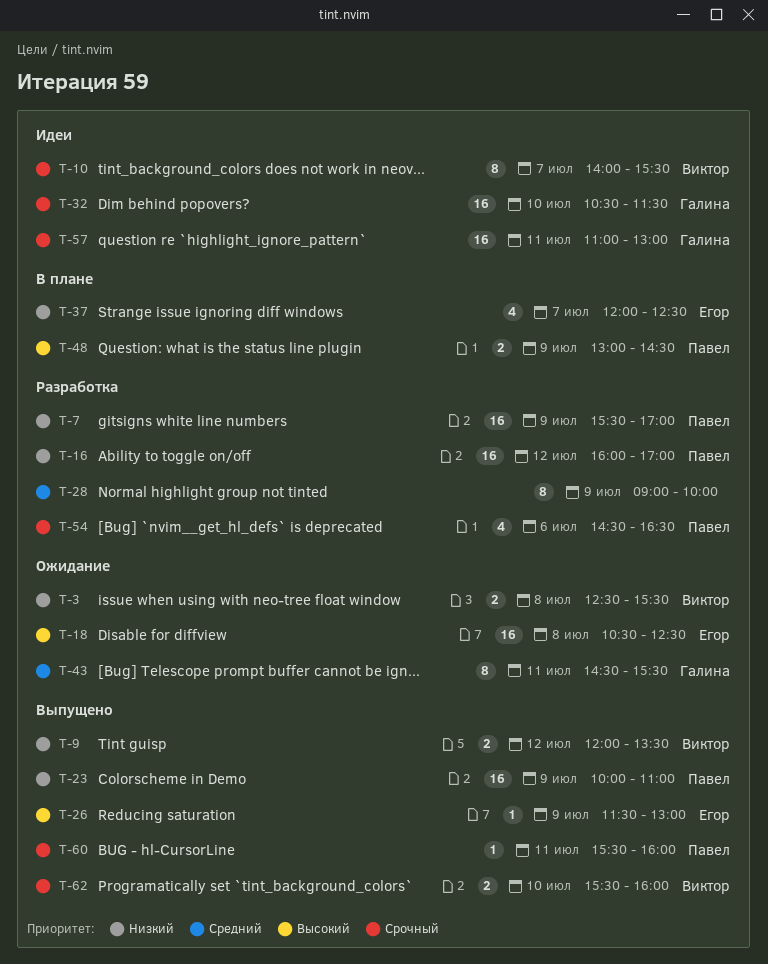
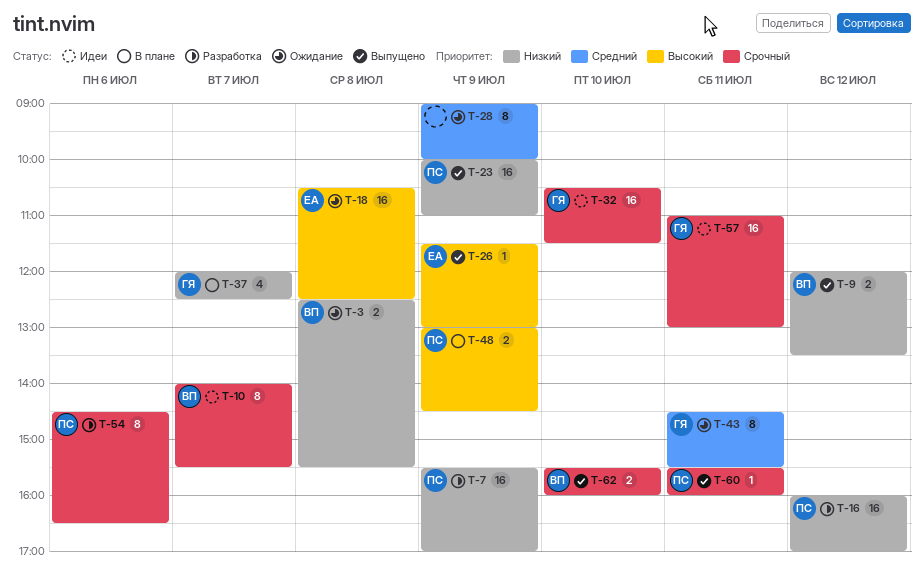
T-28, status: Разработка -> Ожидание
T-37, owner: Егор -> Галина
T-54, estimate: 4 -> 8

